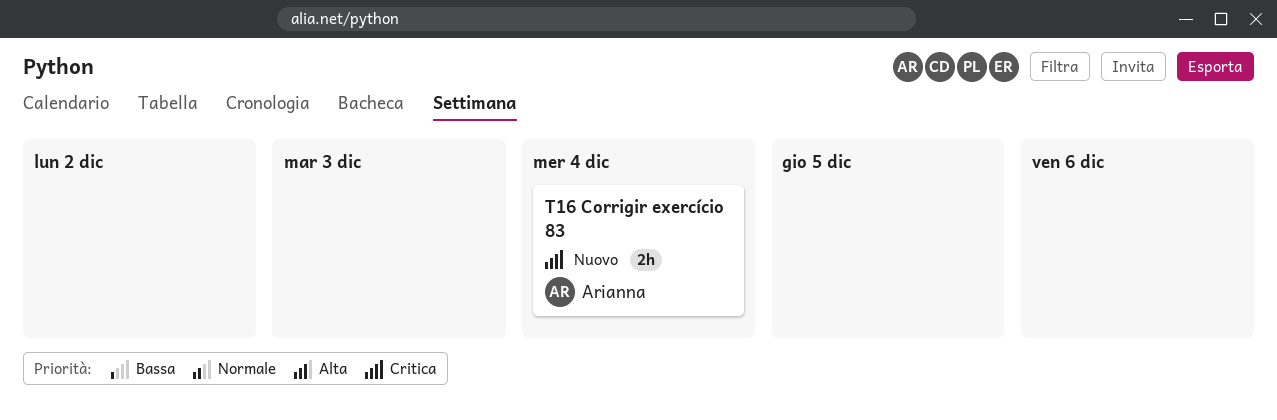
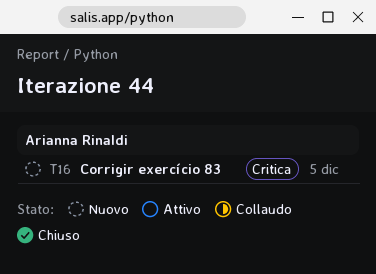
T16, due: Dec 4 -> Dec 5

